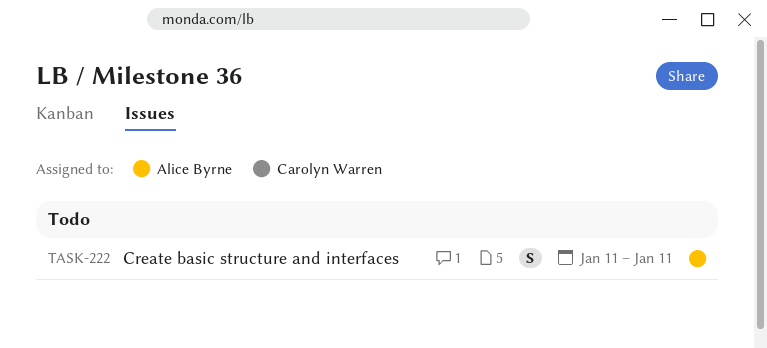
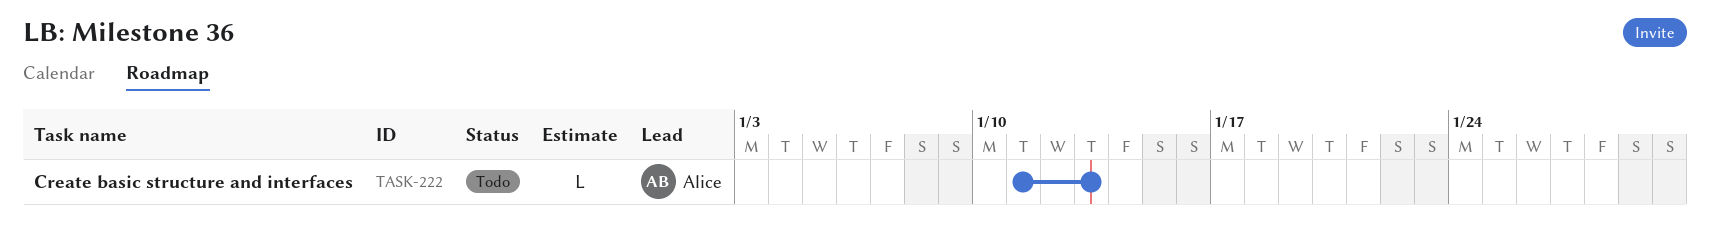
TASK-222, estimate: S -> L
TASK-222, due: Jan 11 -> Jan 13

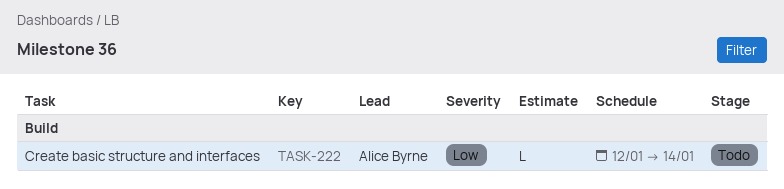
TASK-222, start: Jan 11 -> Jan 12
TASK-222, due: Jan 13 -> Jan 14

